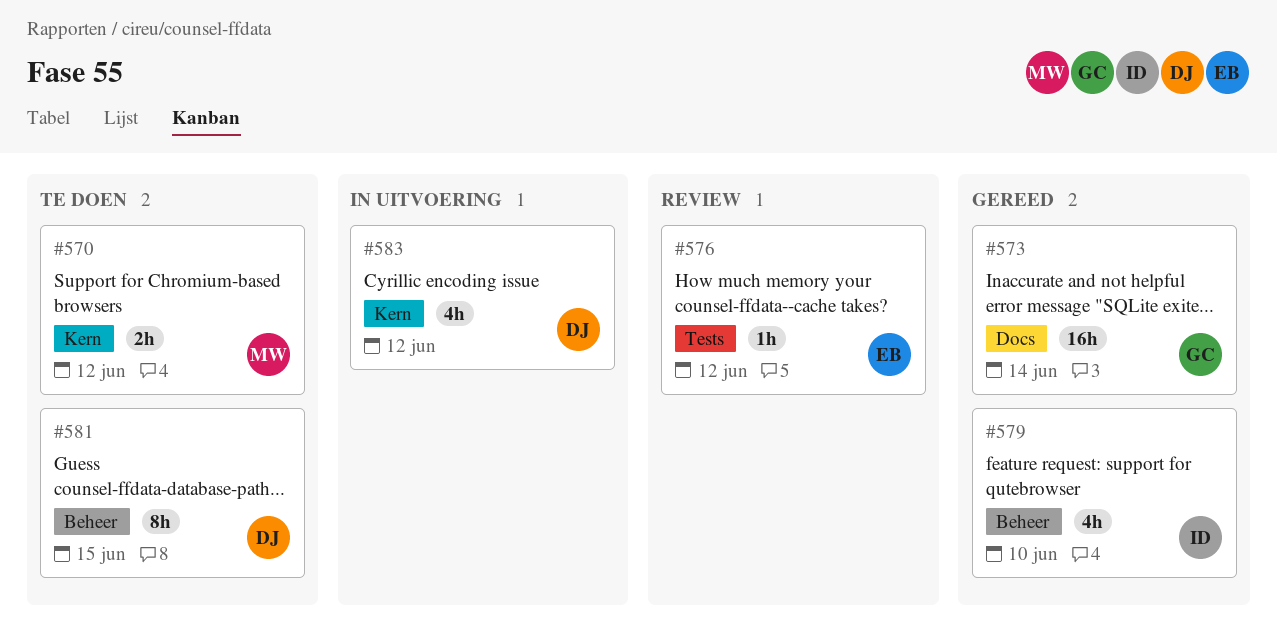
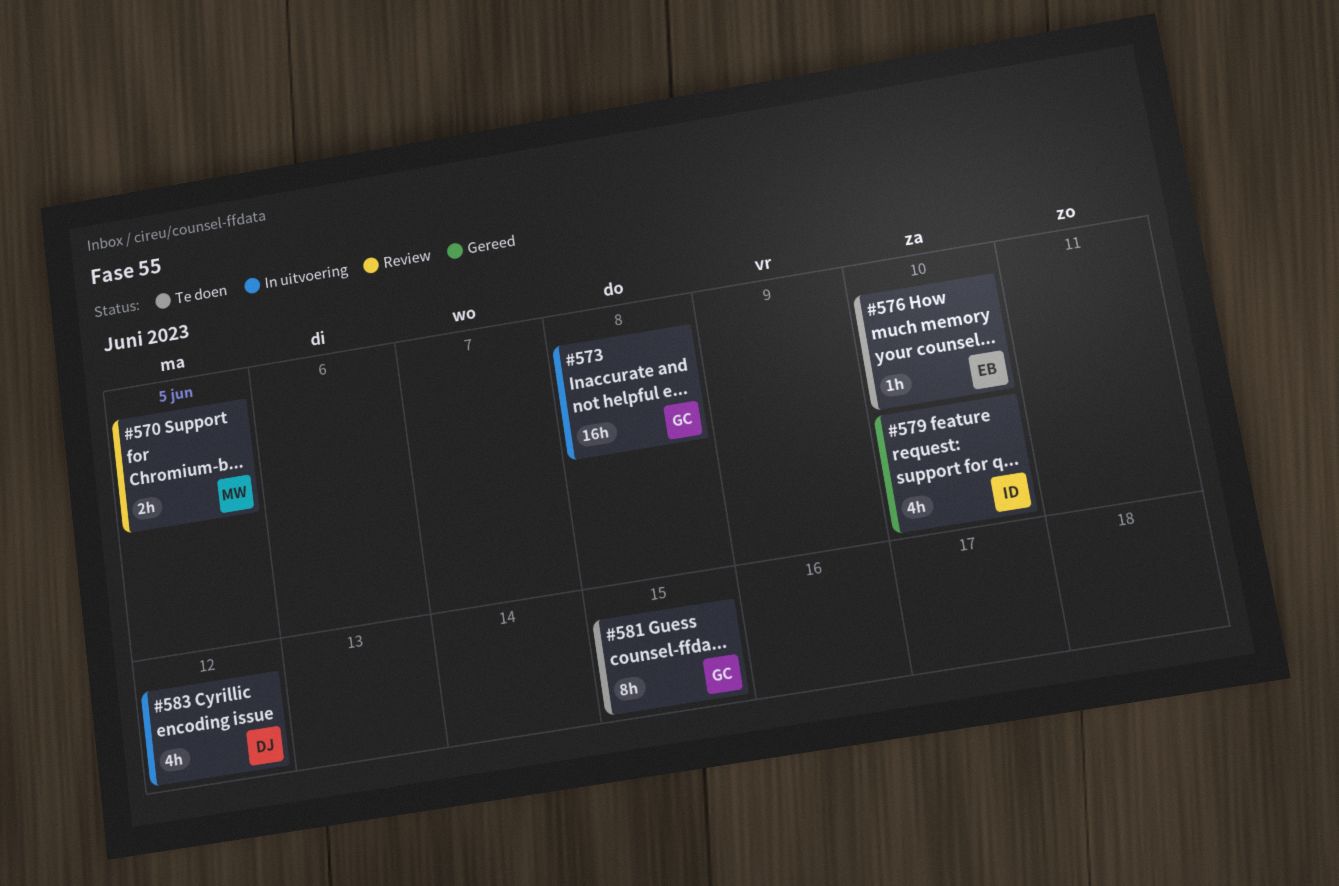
#570, status: Te doen -> Review
#570, due: Jun 12 -> Jun 5
#573, status: Gereed -> In uitvoering
#573, due: Jun 14 -> Jun 8
#576, status: Review -> Te doen
#576, due: Jun 12 -> Jun 10
#581, owner: DJ -> GC

